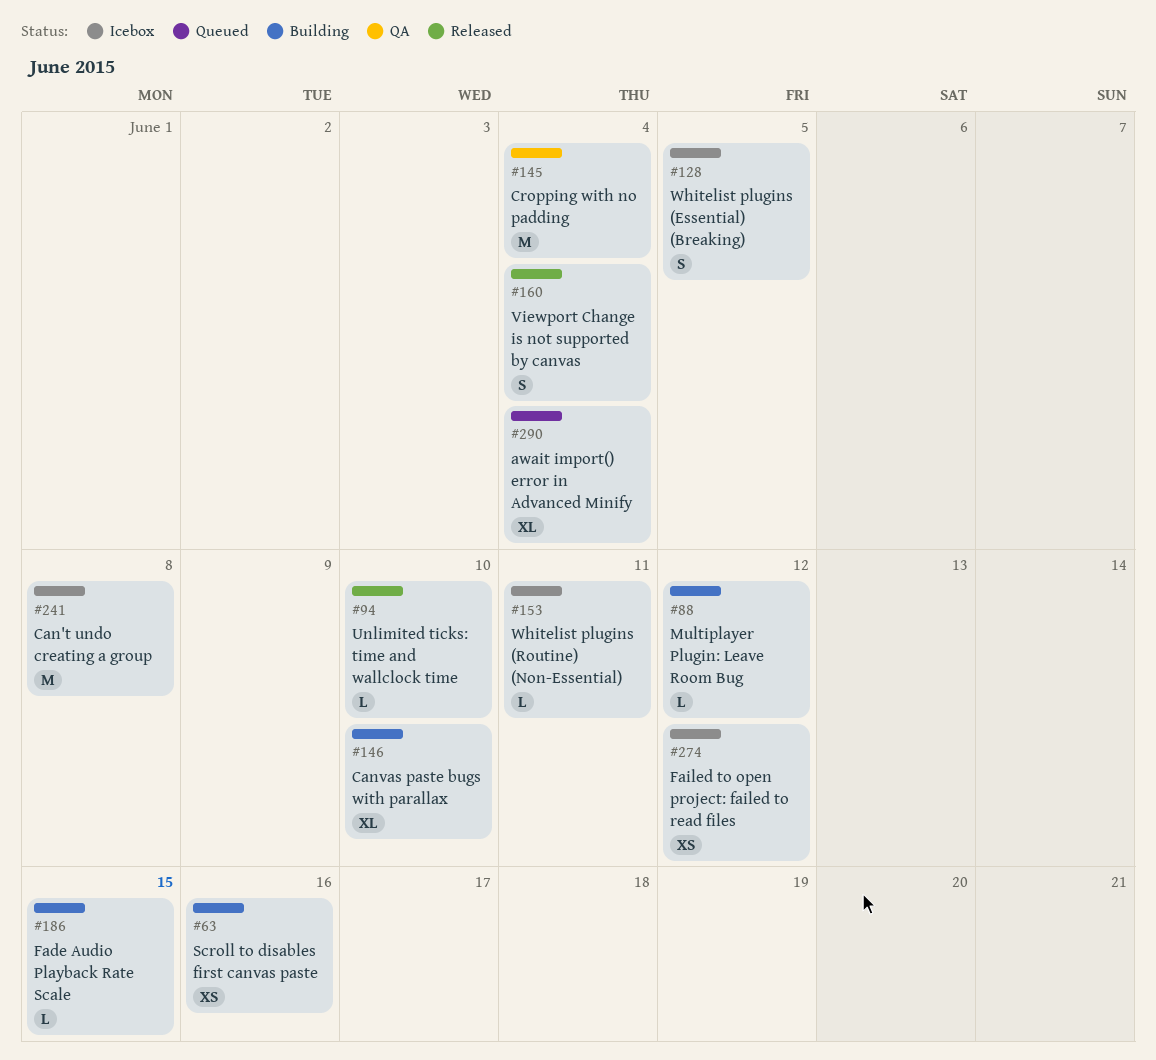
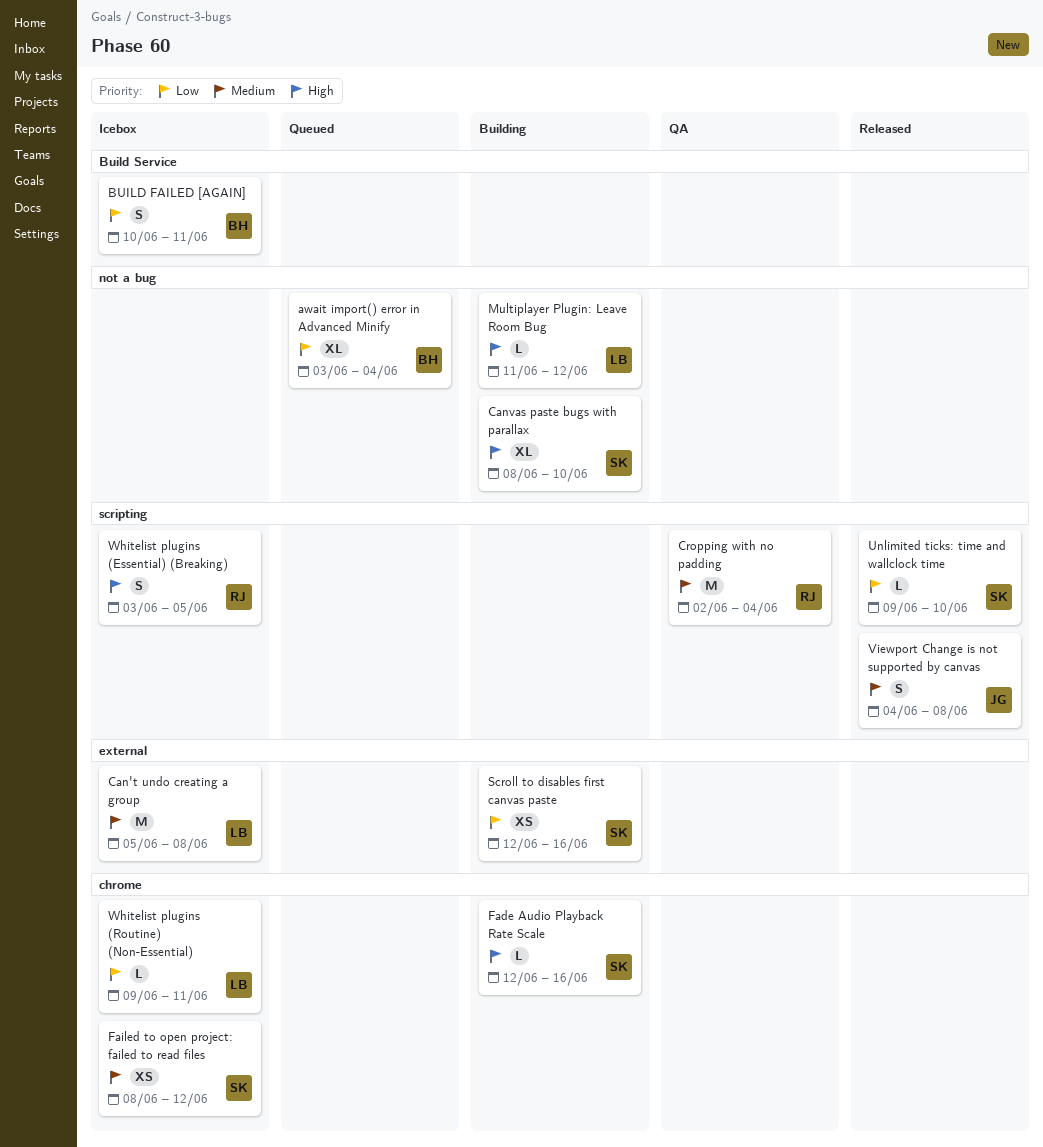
BUILD FAILED [AGAIN]: none -> present
Fade Audio Playback Rate Scale, due: Jun 15 -> Jun 16
Viewport Change is not supported by canvas, due: Jun 4 -> Jun 8

